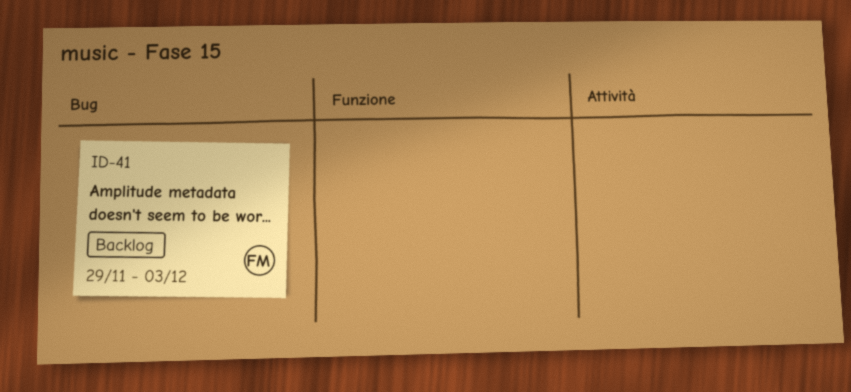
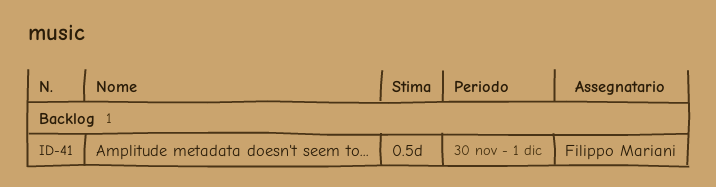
ID-41, start: Nov 29 -> Nov 30
ID-41, due: Dec 3 -> Dec 1

